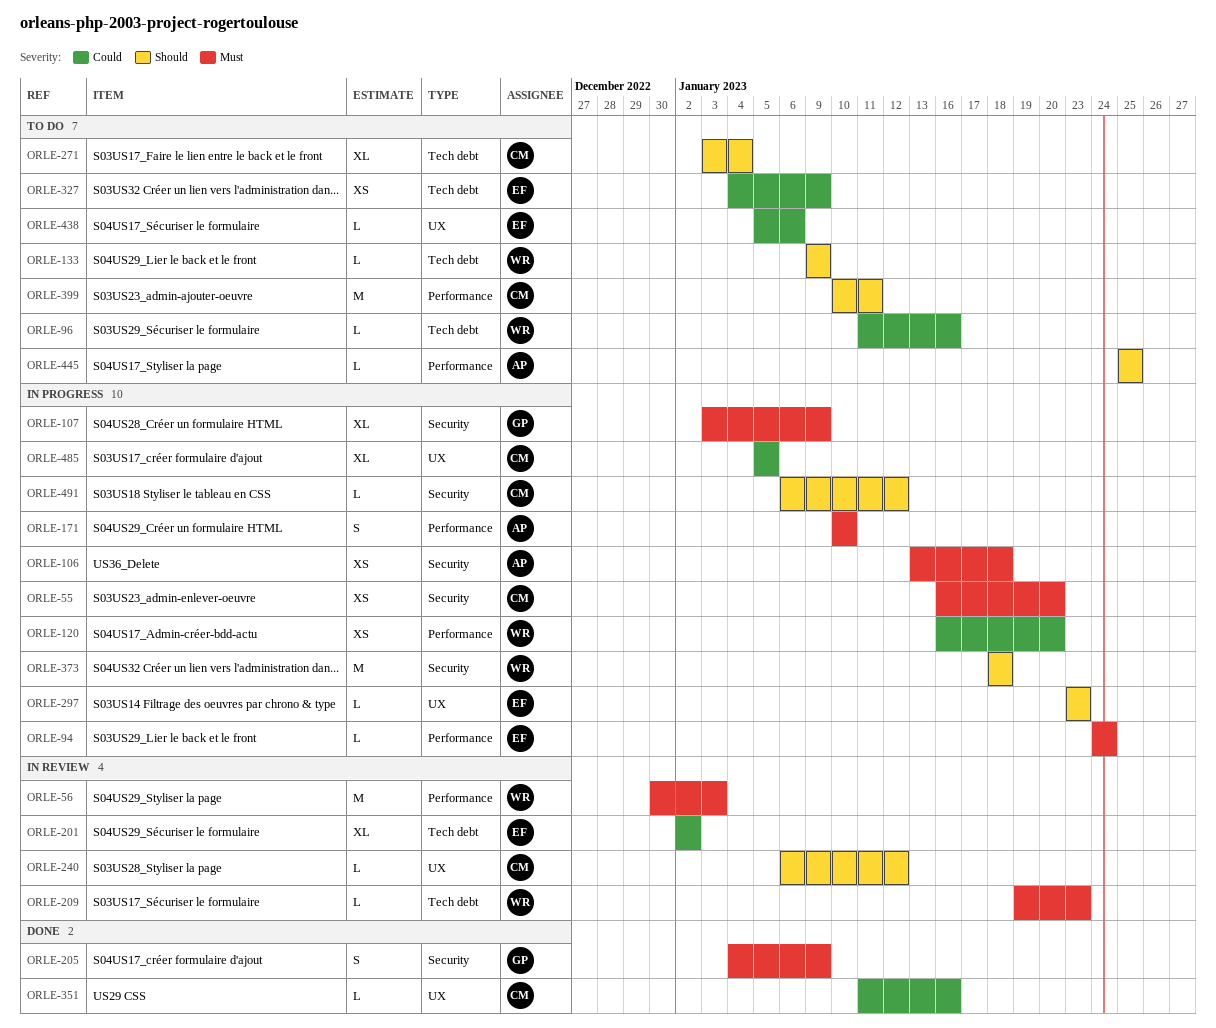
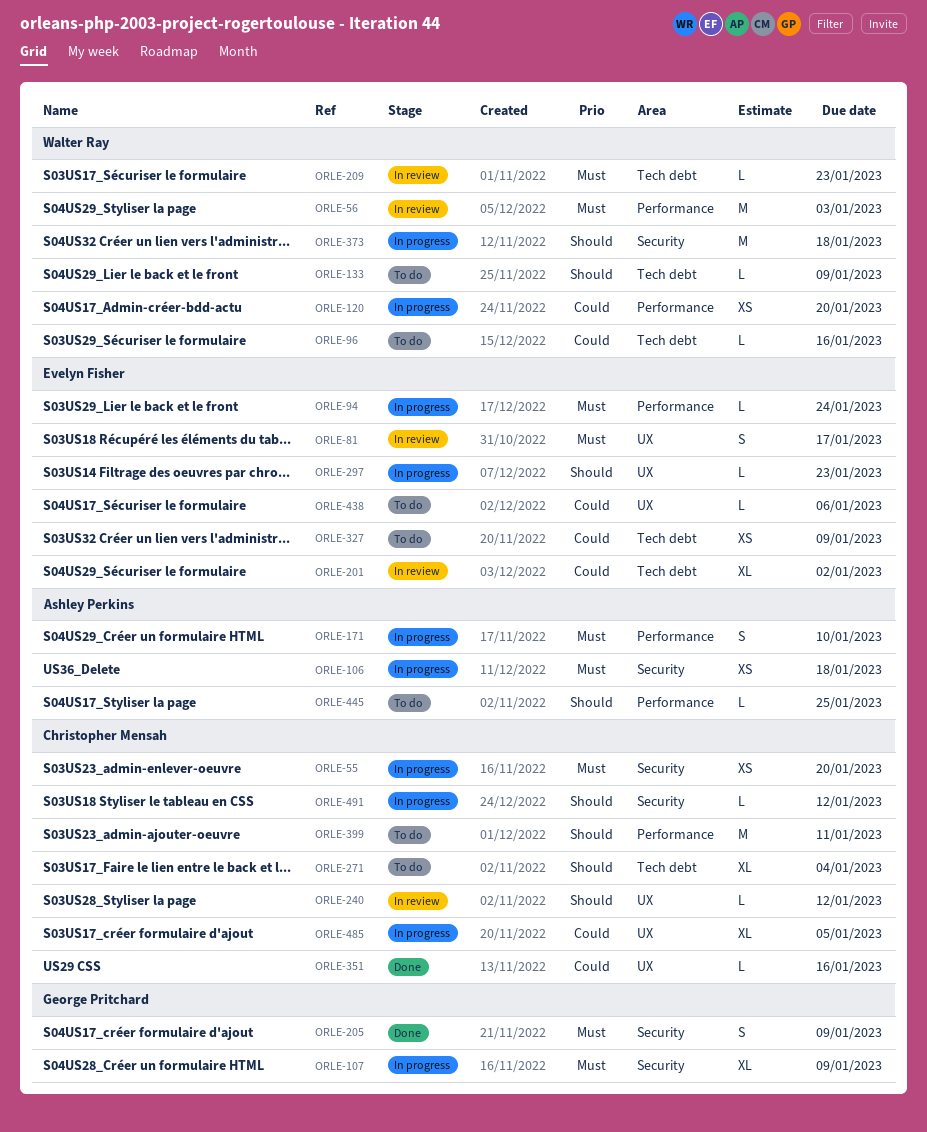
ORLE-81: none -> present

